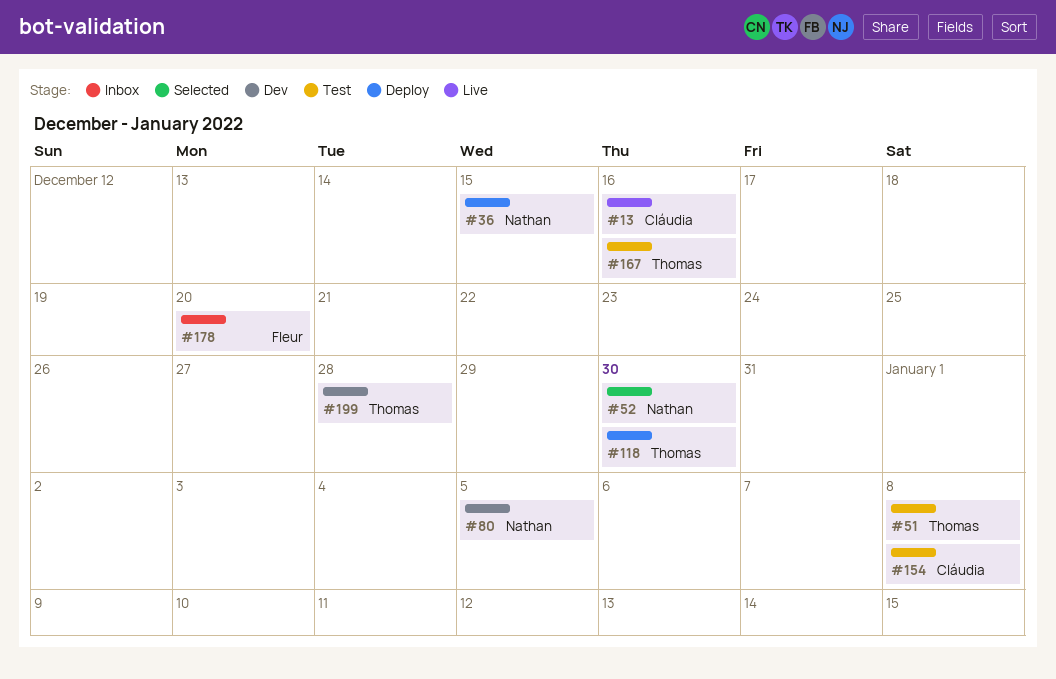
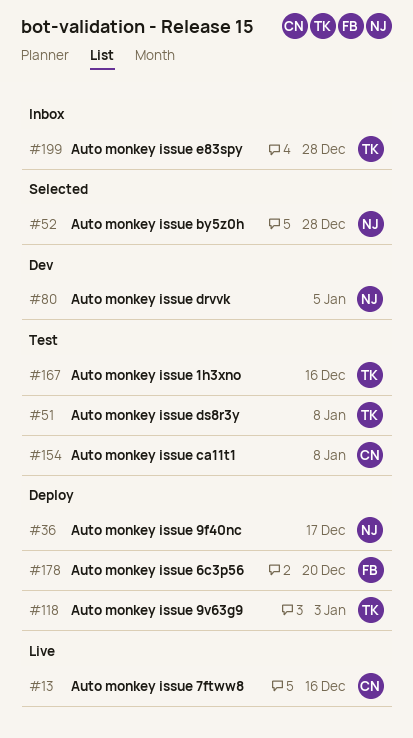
#36, due: Dec 15 -> Dec 17
#52, due: Dec 30 -> Dec 28
#118, due: Dec 30 -> Jan 3
#178, status: Inbox -> Deploy
#199, status: Dev -> Inbox

